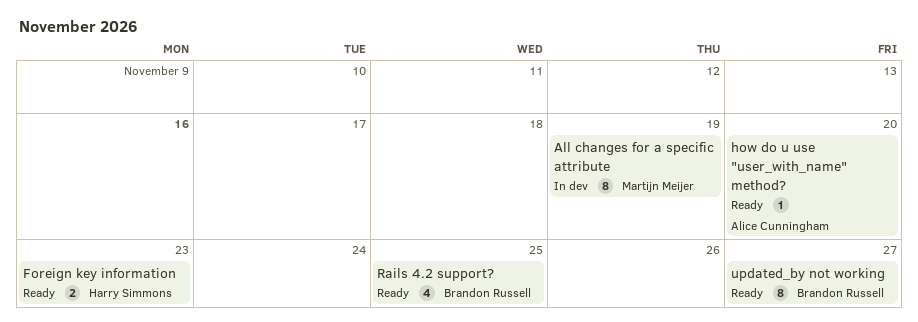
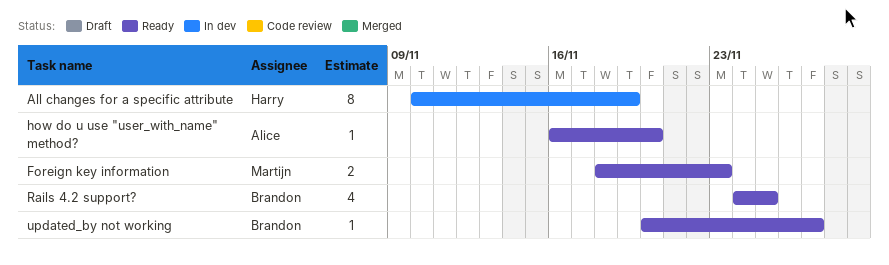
All changes for a specific attribute, owner: Martijn Meijer -> Harry Simmons
Foreign key information, owner: Harry Simmons -> Martijn Meijer
updated_by not working, estimate: 8 -> 1

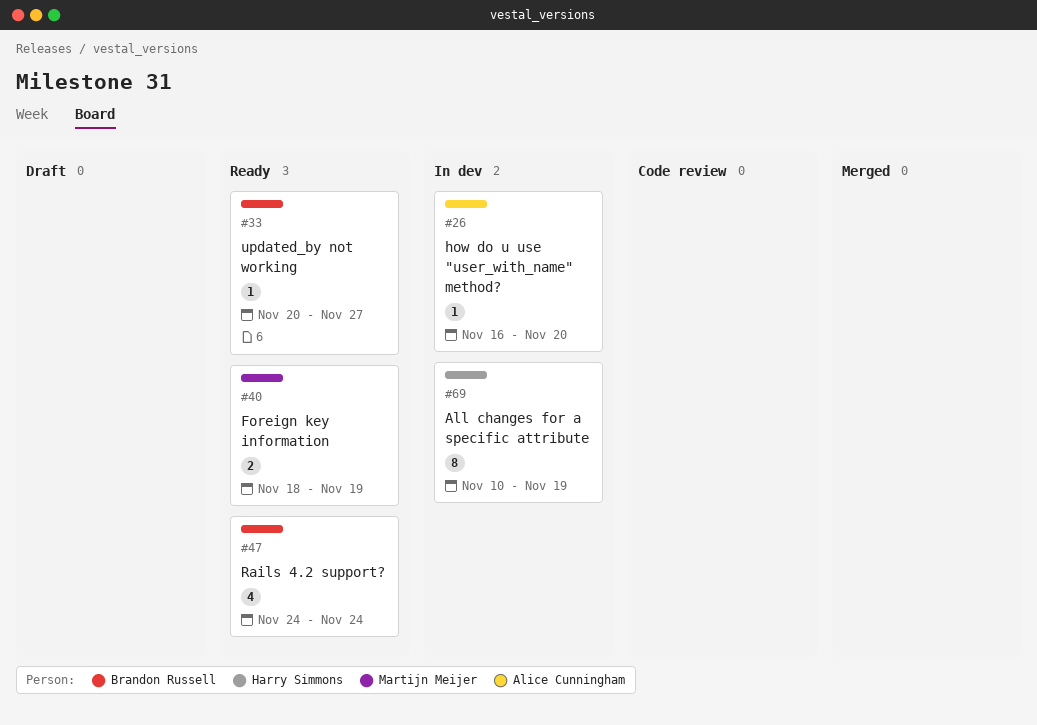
Foreign key information, due: Nov 23 -> Nov 19
how do u use "user_with_name" method?, status: Ready -> In dev
Rails 4.2 support?, due: Nov 25 -> Nov 24

